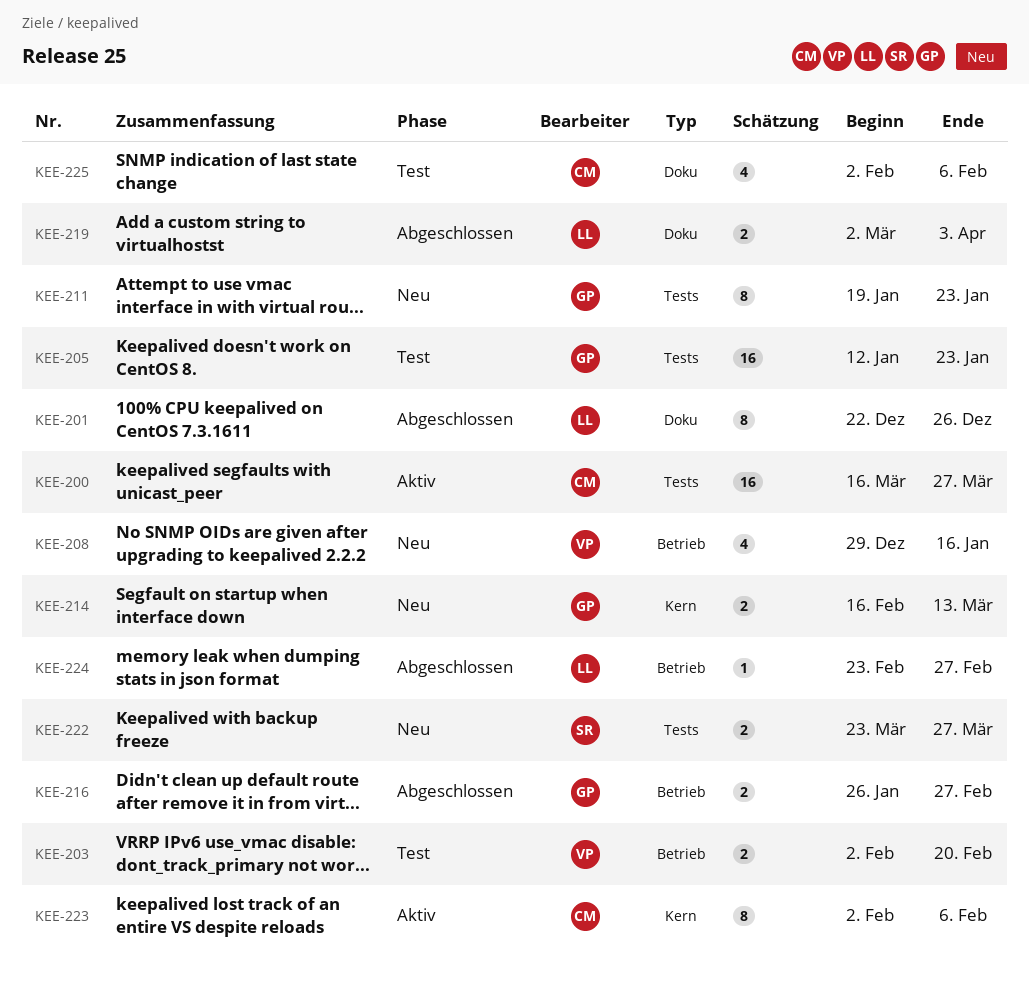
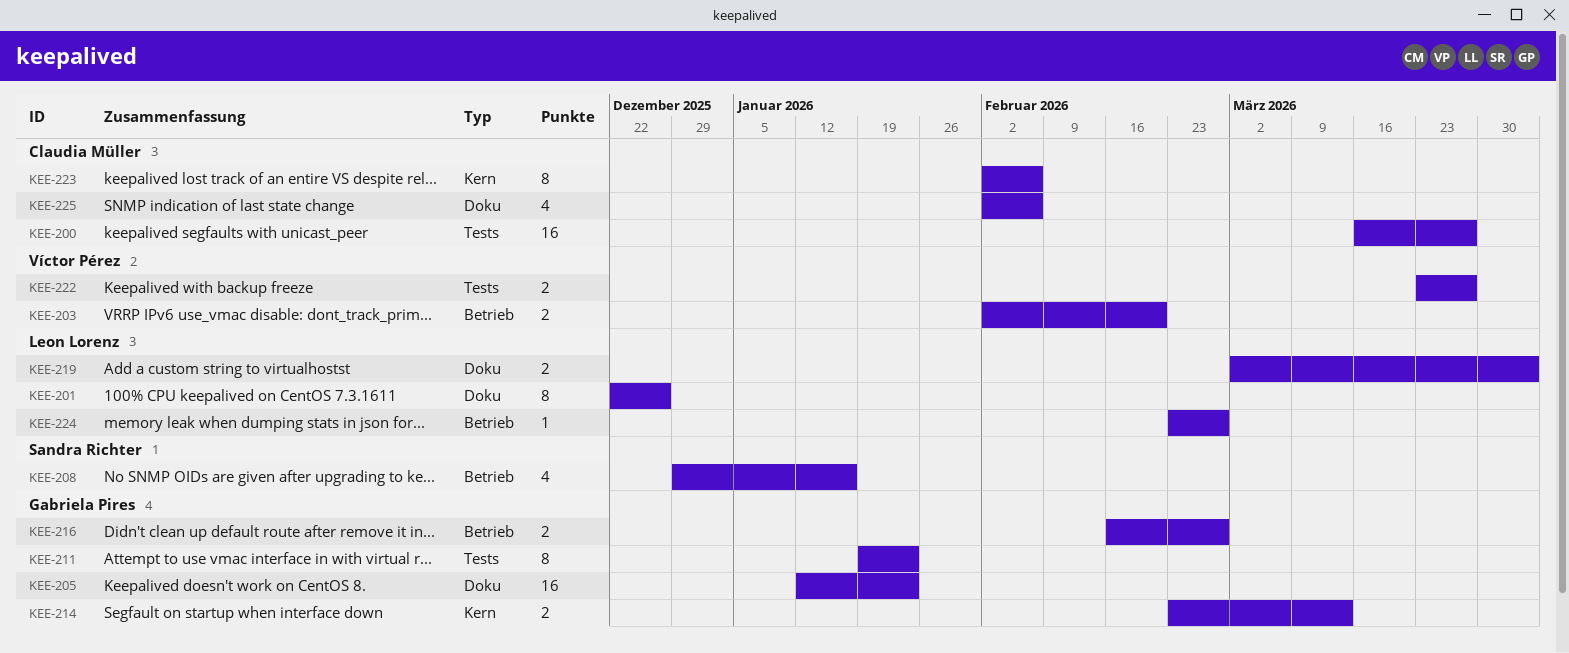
KEE-205, label: Tests -> Doku
KEE-208, owner: Víctor Pérez -> Sandra Richter
KEE-214, start: Feb 16 -> Feb 23
KEE-216, start: Jan 26 -> Feb 16
KEE-222, owner: Sandra Richter -> Víctor Pérez

